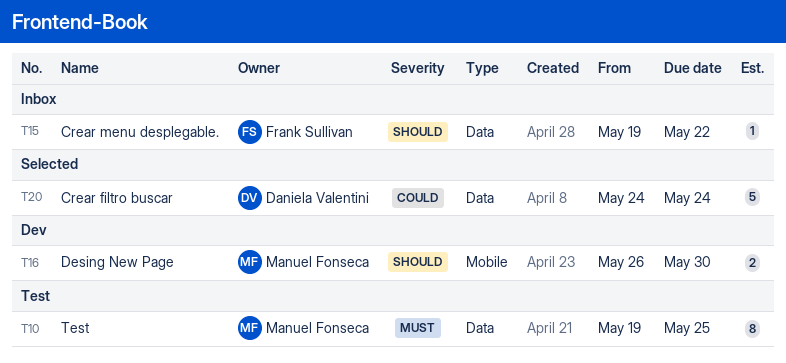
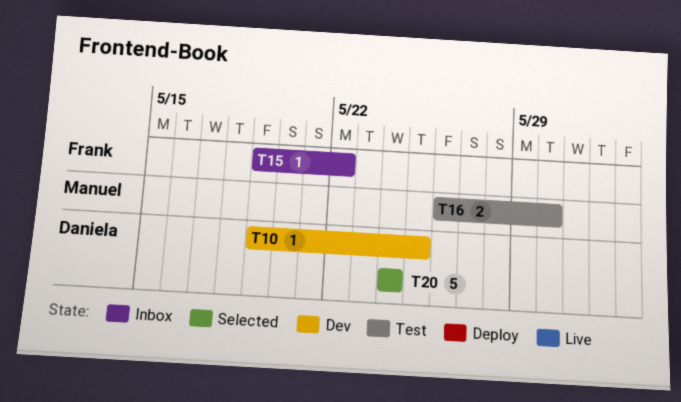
T10, status: Test -> Dev
T10, owner: Manuel Fonseca -> Daniela Valentini
T10, estimate: 8 -> 1
T16, status: Dev -> Test

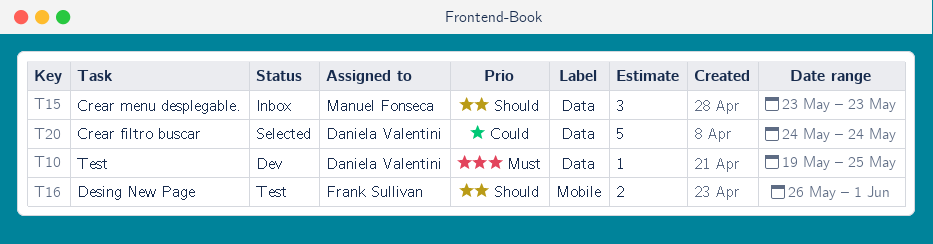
T15, owner: Frank Sullivan -> Manuel Fonseca
T15, estimate: 1 -> 3
T15, start: May 19 -> May 23
T15, due: May 22 -> May 23
T16, owner: Manuel Fonseca -> Frank Sullivan
T16, due: May 30 -> Jun 1

